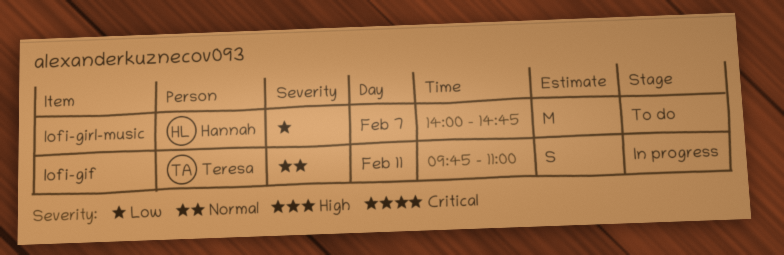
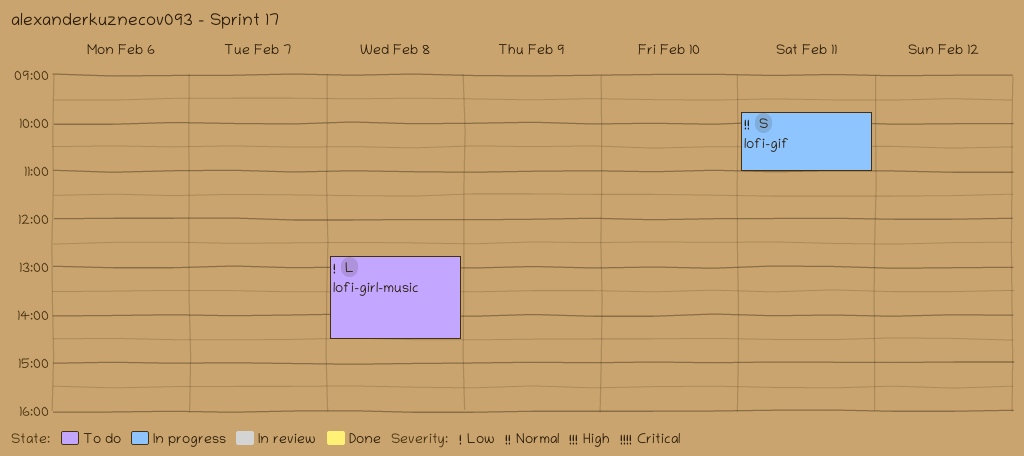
lofi-girl-music, estimate: M -> L
lofi-girl-music, day: Feb 7 -> Feb 8
lofi-girl-music, begins: 14:00 -> 12:45
lofi-girl-music, ends: 14:45 -> 14:30

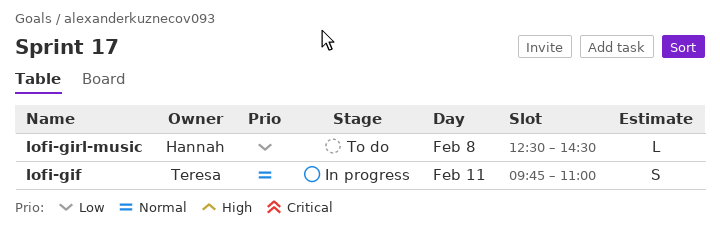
lofi-girl-music, begins: 12:45 -> 12:30

